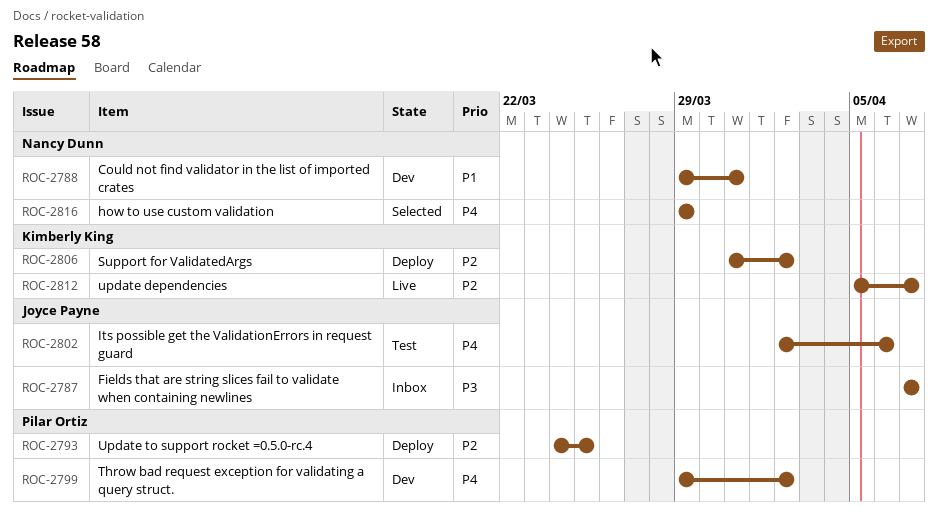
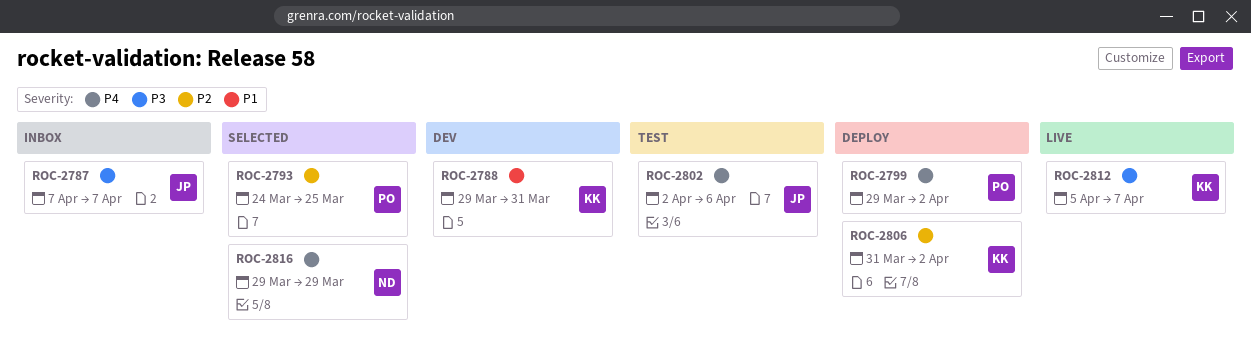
ROC-2788, owner: Nancy Dunn -> Kimberly King
ROC-2793, status: Deploy -> Selected
ROC-2799, status: Dev -> Deploy
ROC-2812, priority: P2 -> P3

